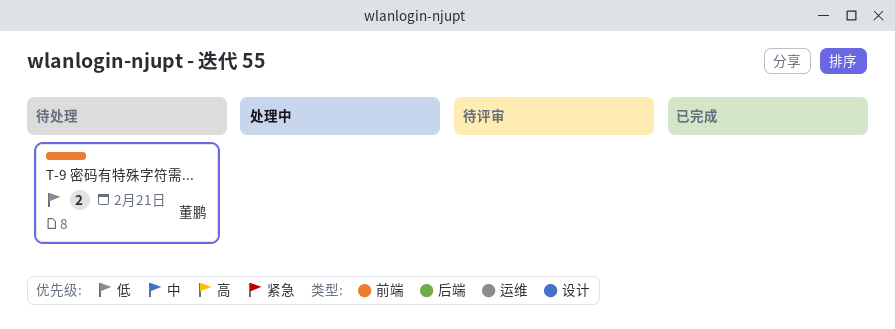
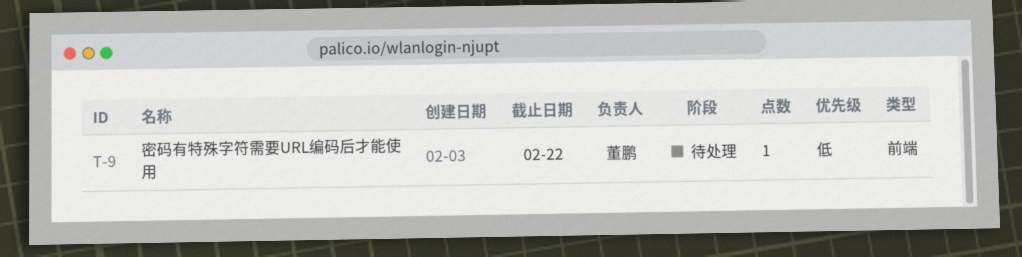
T-9, estimate: 2 -> 1
T-9, due: Feb 21 -> Feb 22

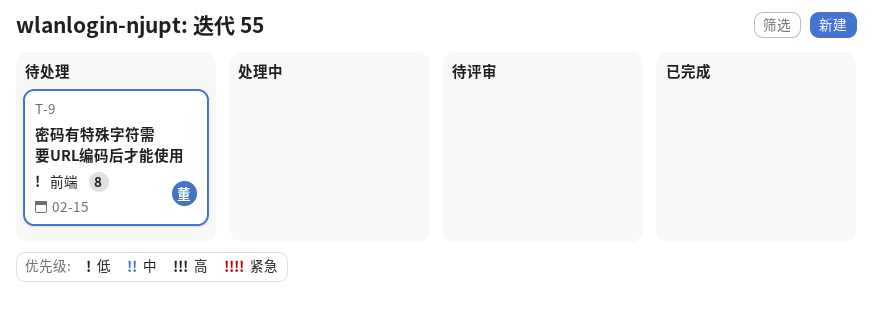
T-9, estimate: 1 -> 8
T-9, due: Feb 22 -> Feb 15

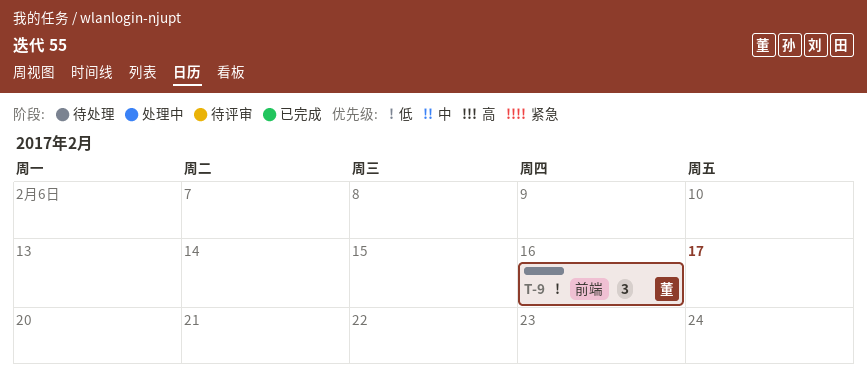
T-9, estimate: 8 -> 3
T-9, due: Feb 15 -> Feb 16

